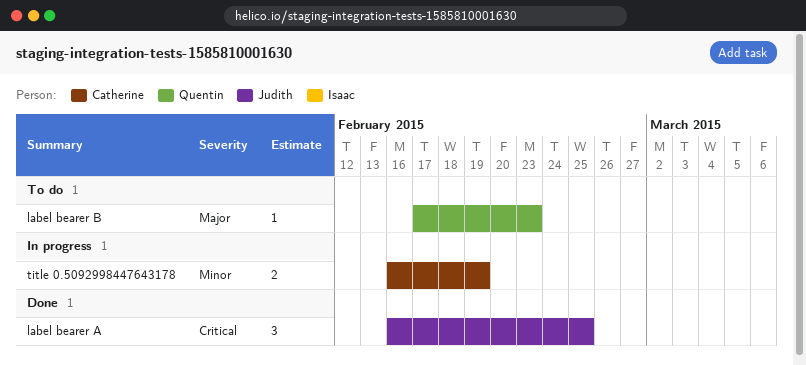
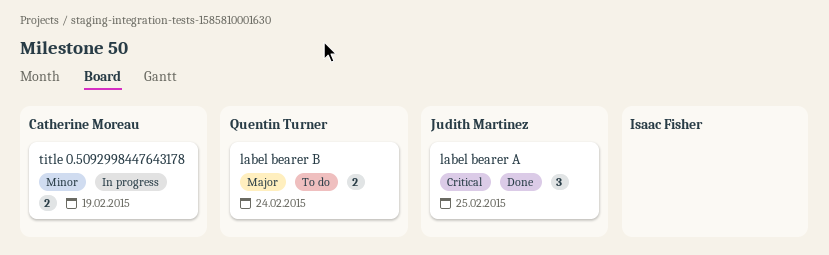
label bearer B, estimate: 1 -> 2
label bearer B, due: Feb 23 -> Feb 24

